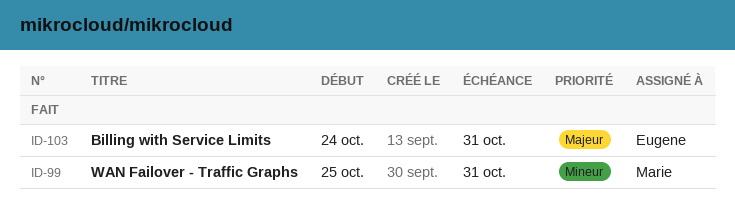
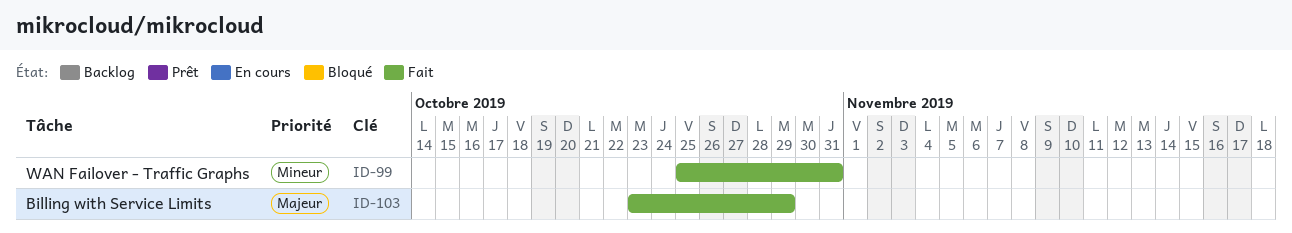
ID-103, start: Oct 24 -> Oct 23
ID-103, due: Oct 31 -> Oct 29

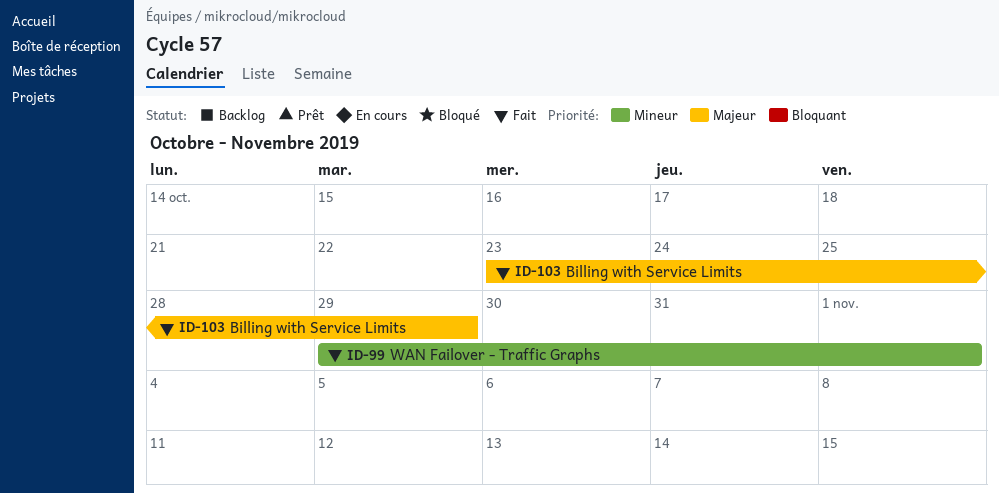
ID-99, start: Oct 25 -> Oct 29
ID-99, due: Oct 31 -> Nov 1

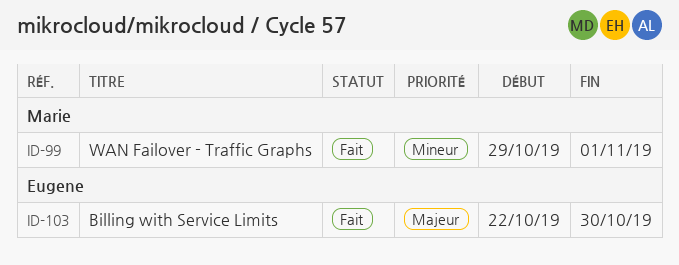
ID-103, start: Oct 23 -> Oct 22
ID-103, due: Oct 29 -> Oct 30

